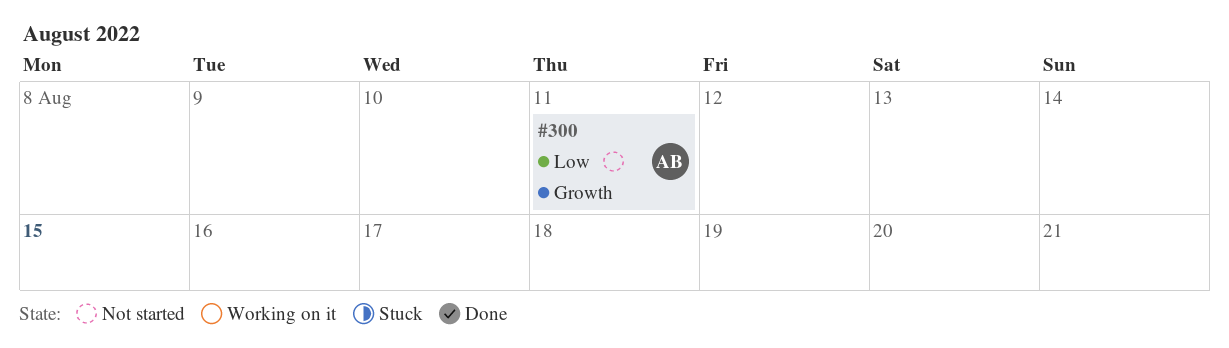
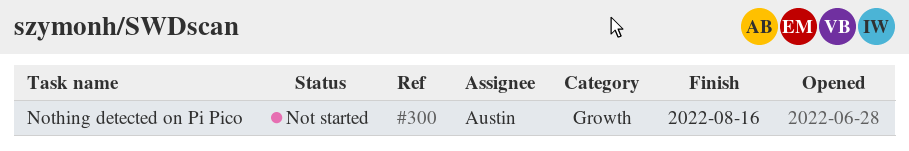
#300, due: Aug 11 -> Aug 16

